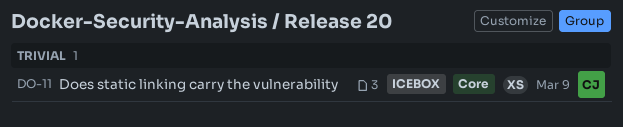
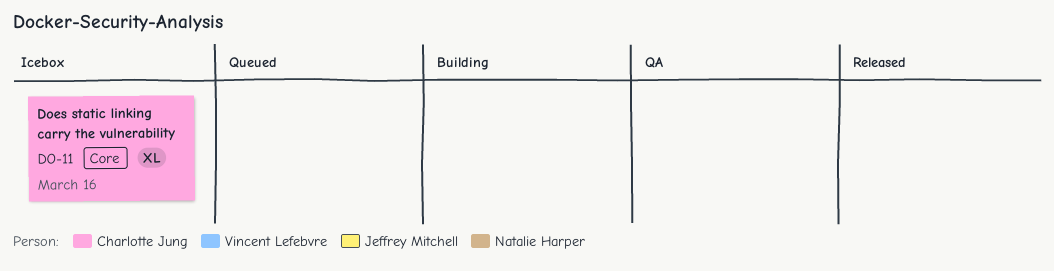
DO-11, estimate: XS -> XL
DO-11, due: Mar 9 -> Mar 16

